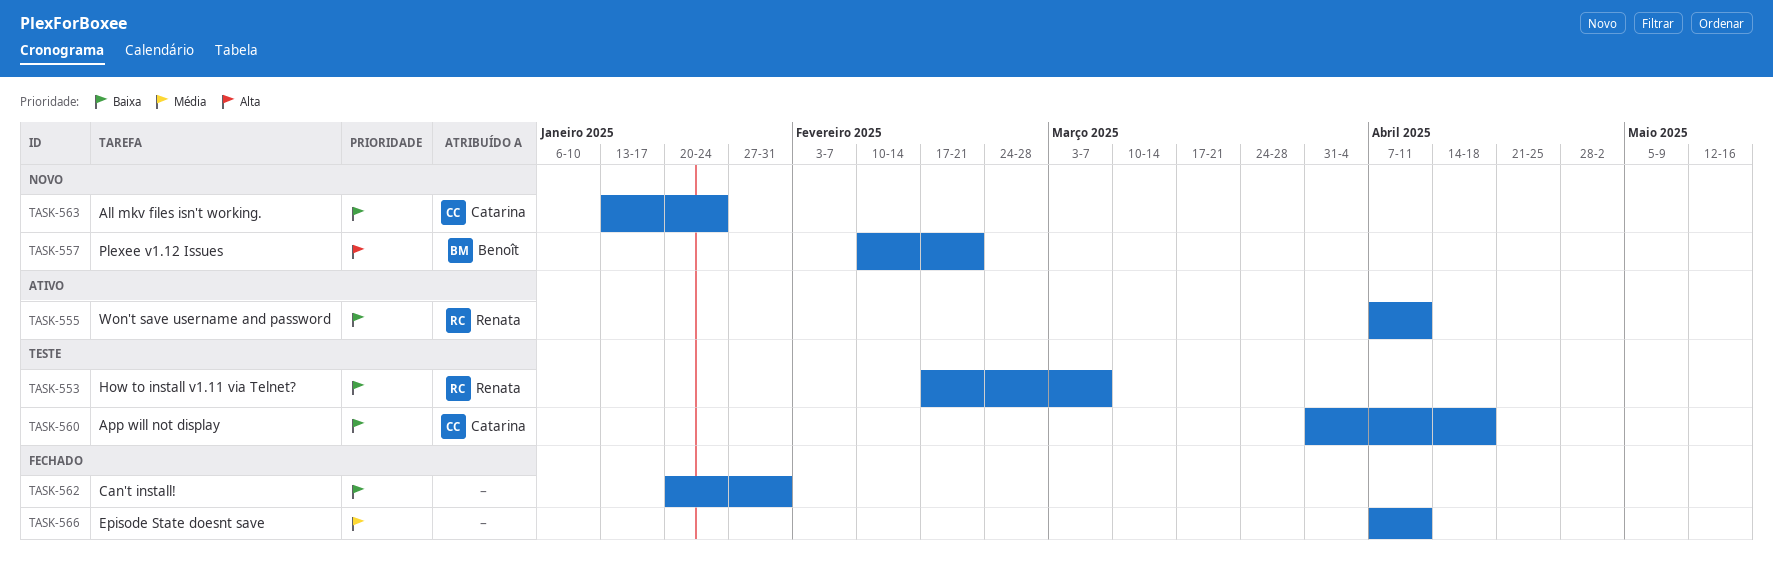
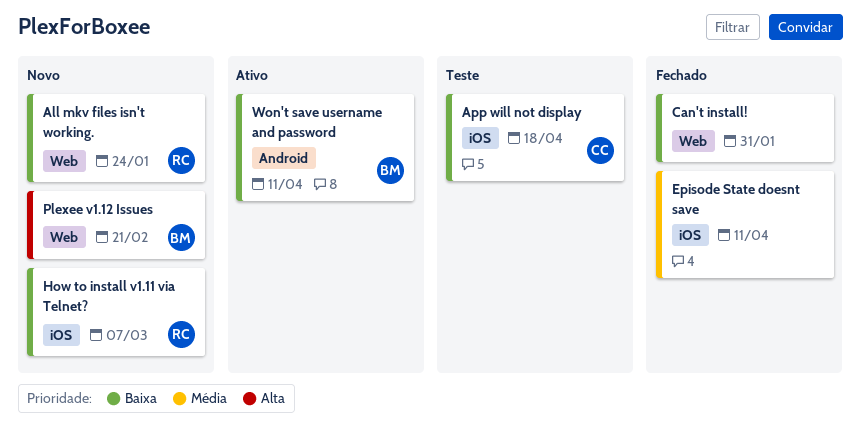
All mkv files isn't working., owner: Catarina -> Renata
How to install v1.11 via Telnet?, status: Teste -> Novo
Won't save username and password, owner: Renata -> Benoît

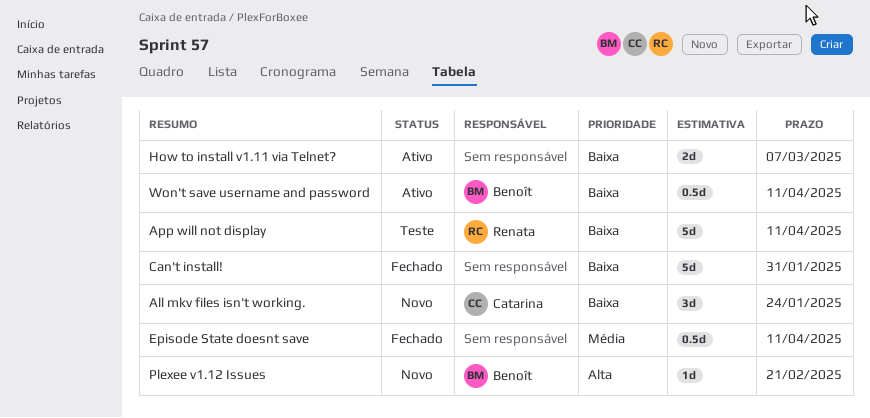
All mkv files isn't working., owner: Renata -> Catarina
App will not display, owner: Catarina -> Renata
App will not display, due: Apr 18 -> Apr 11
How to install v1.11 via Telnet?, status: Novo -> Ativo
How to install v1.11 via Telnet?, owner: Renata -> none

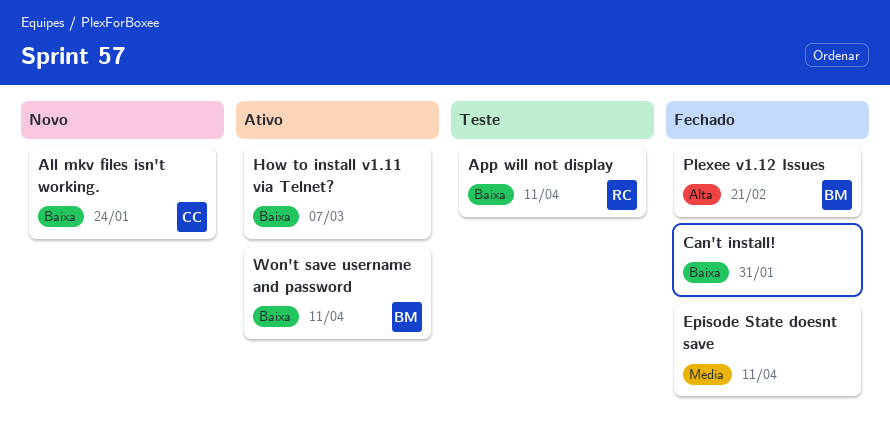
Plexee v1.12 Issues, status: Novo -> Fechado

